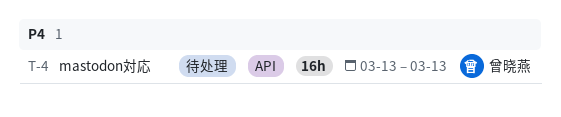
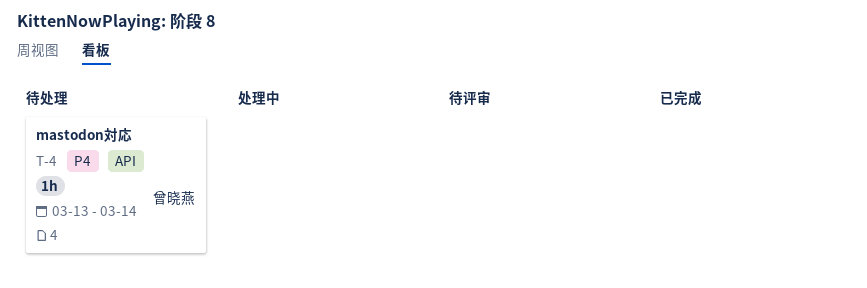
T-4, estimate: 16h -> 1h
T-4, due: Mar 13 -> Mar 14

